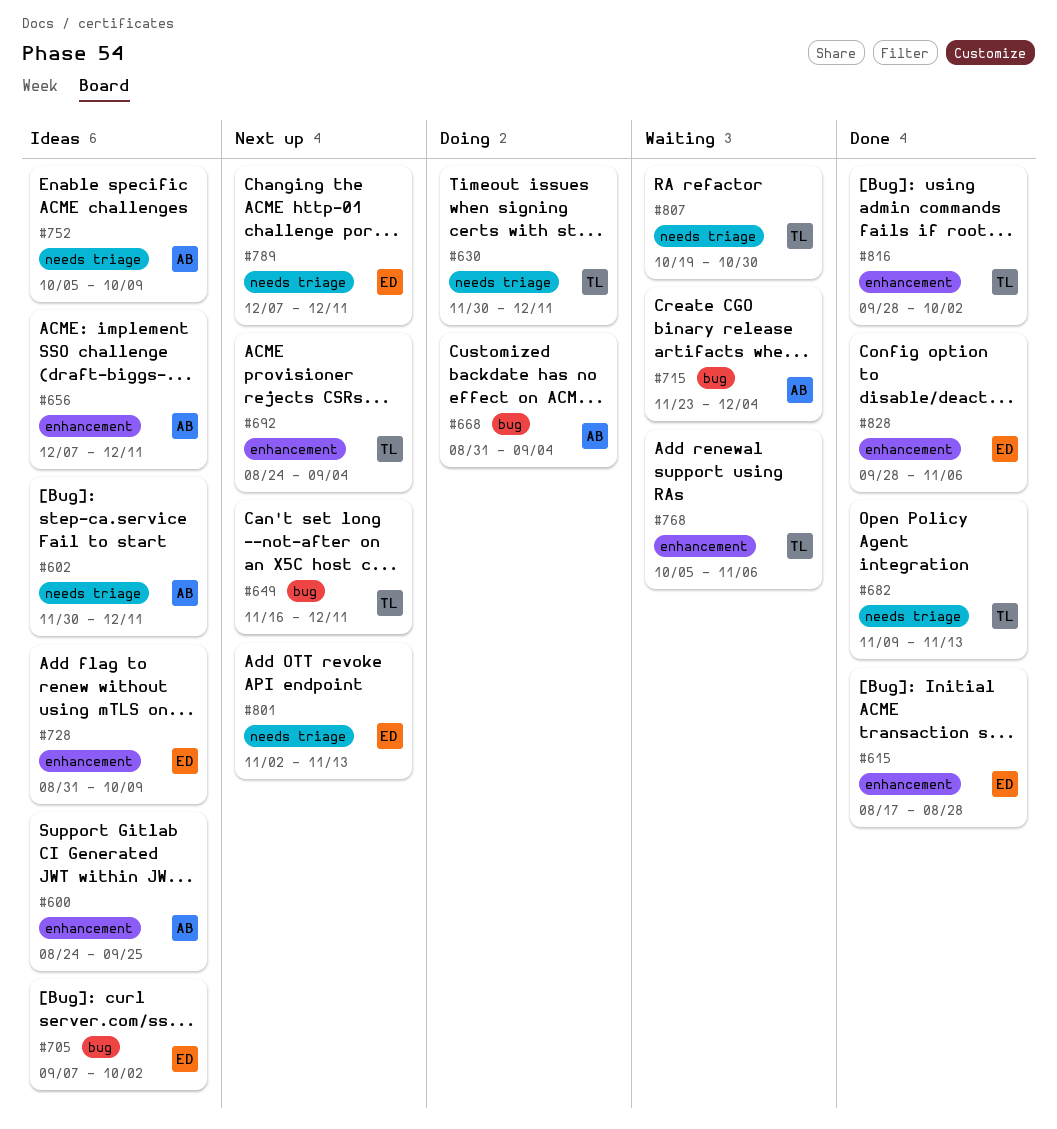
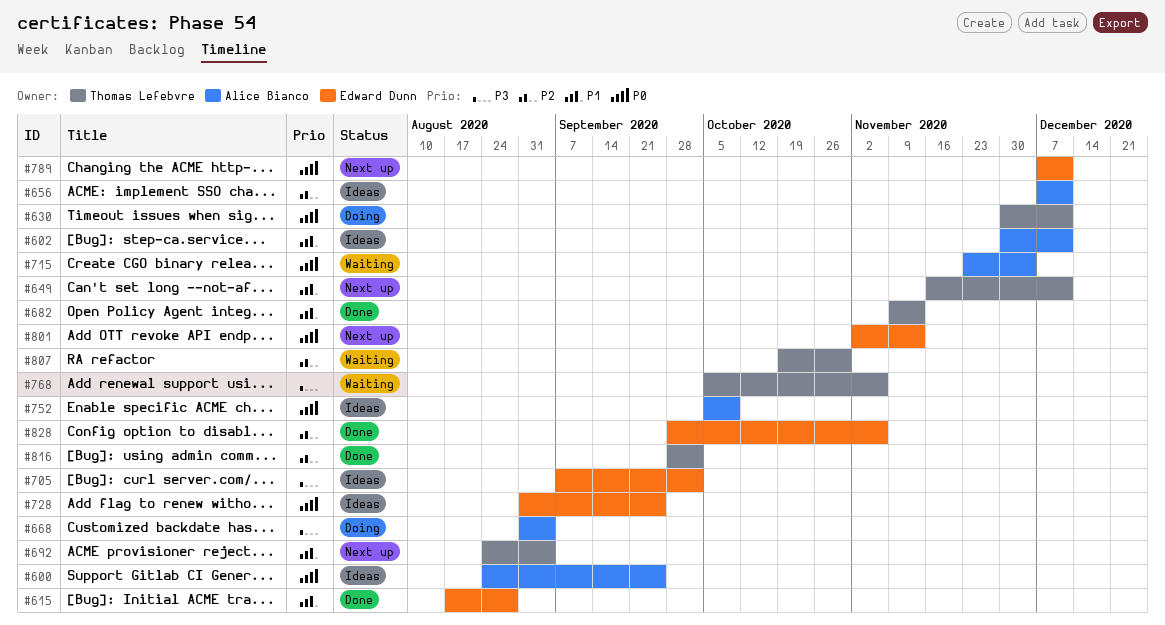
#728, due: Oct 9 -> Sep 25

